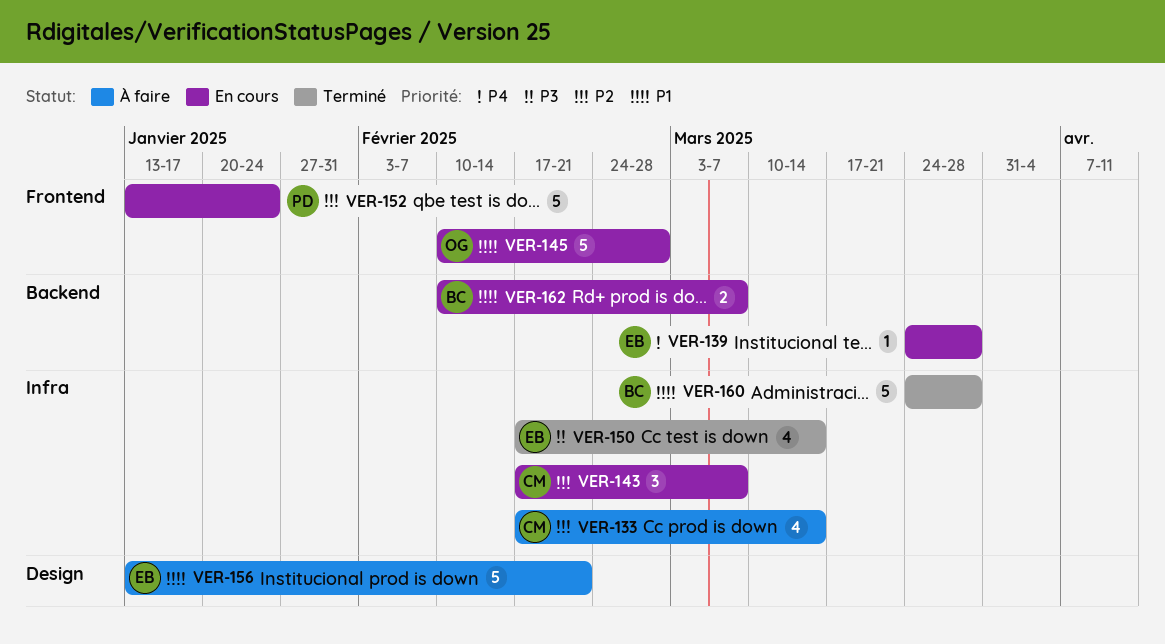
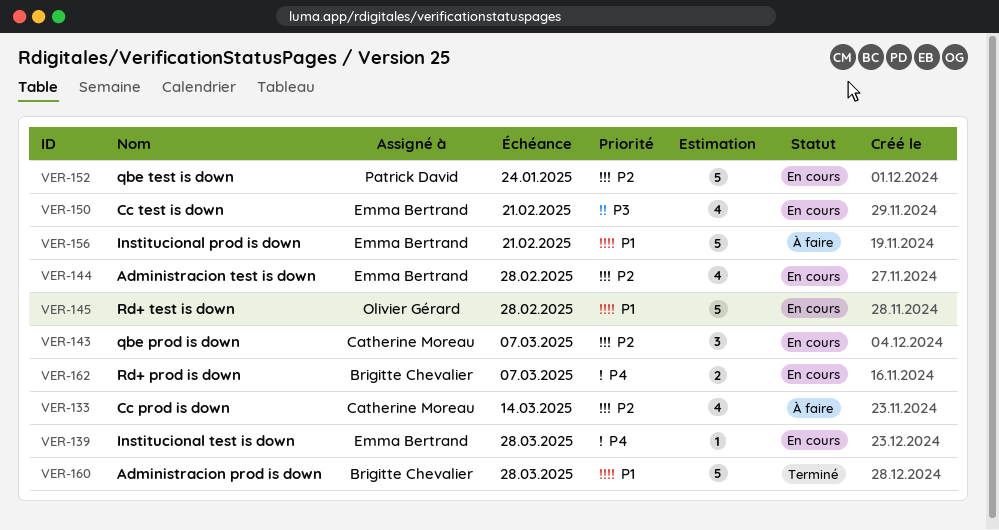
VER-144: none -> present
VER-150, status: Terminé -> En cours
VER-150, due: Mar 14 -> Feb 21
VER-162, priority: P1 -> P4

